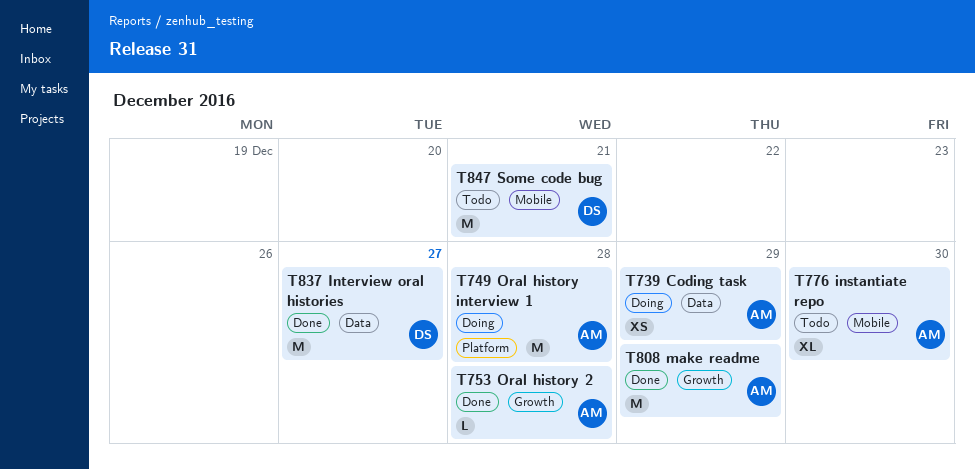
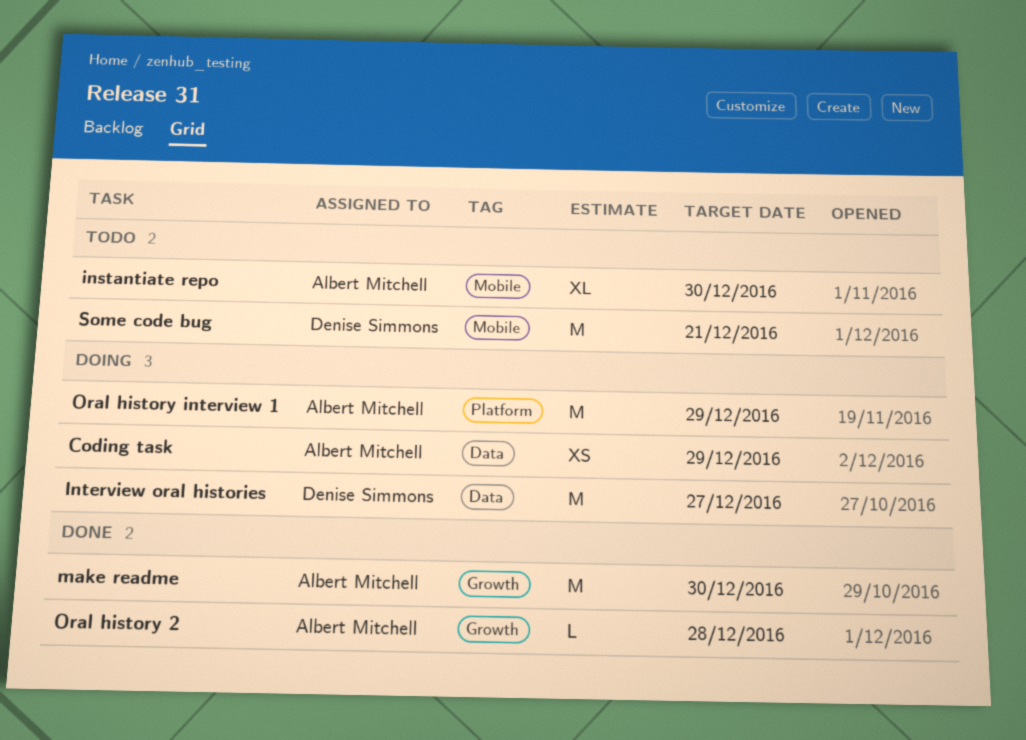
Interview oral histories, status: Done -> Doing
make readme, due: Dec 29 -> Dec 30
Oral history interview 1, due: Dec 28 -> Dec 29

